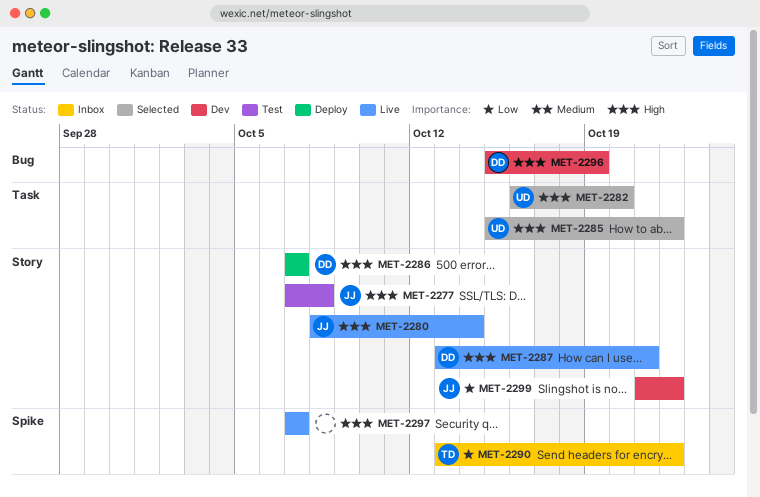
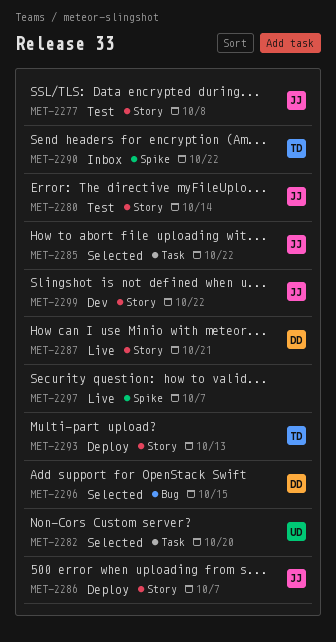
MET-2280, status: Live -> Test
MET-2285, owner: UD -> JJ
MET-2286, owner: DD -> JJ
MET-2293: none -> present
MET-2296, status: Dev -> Selected
MET-2296, due: Oct 19 -> Oct 15

